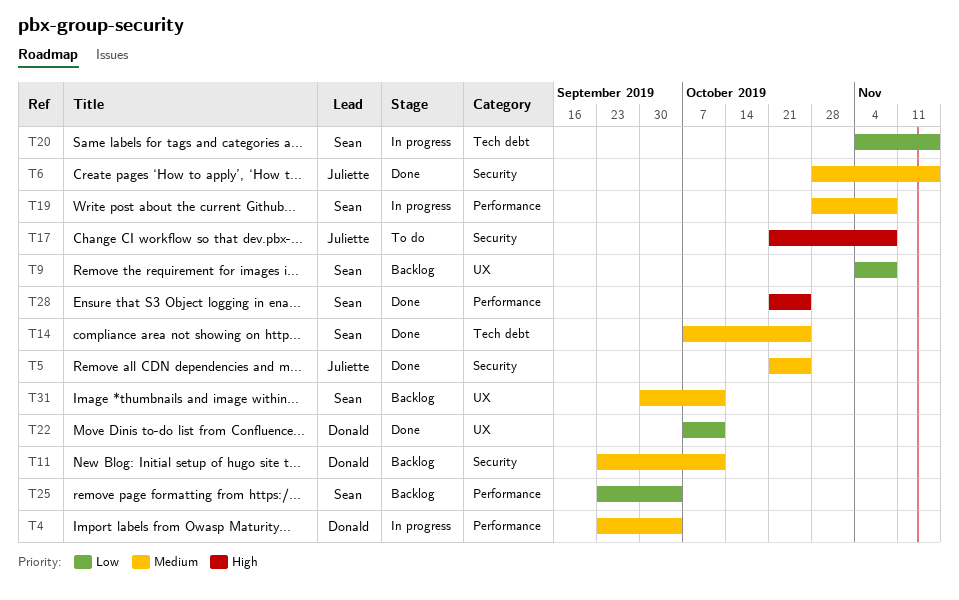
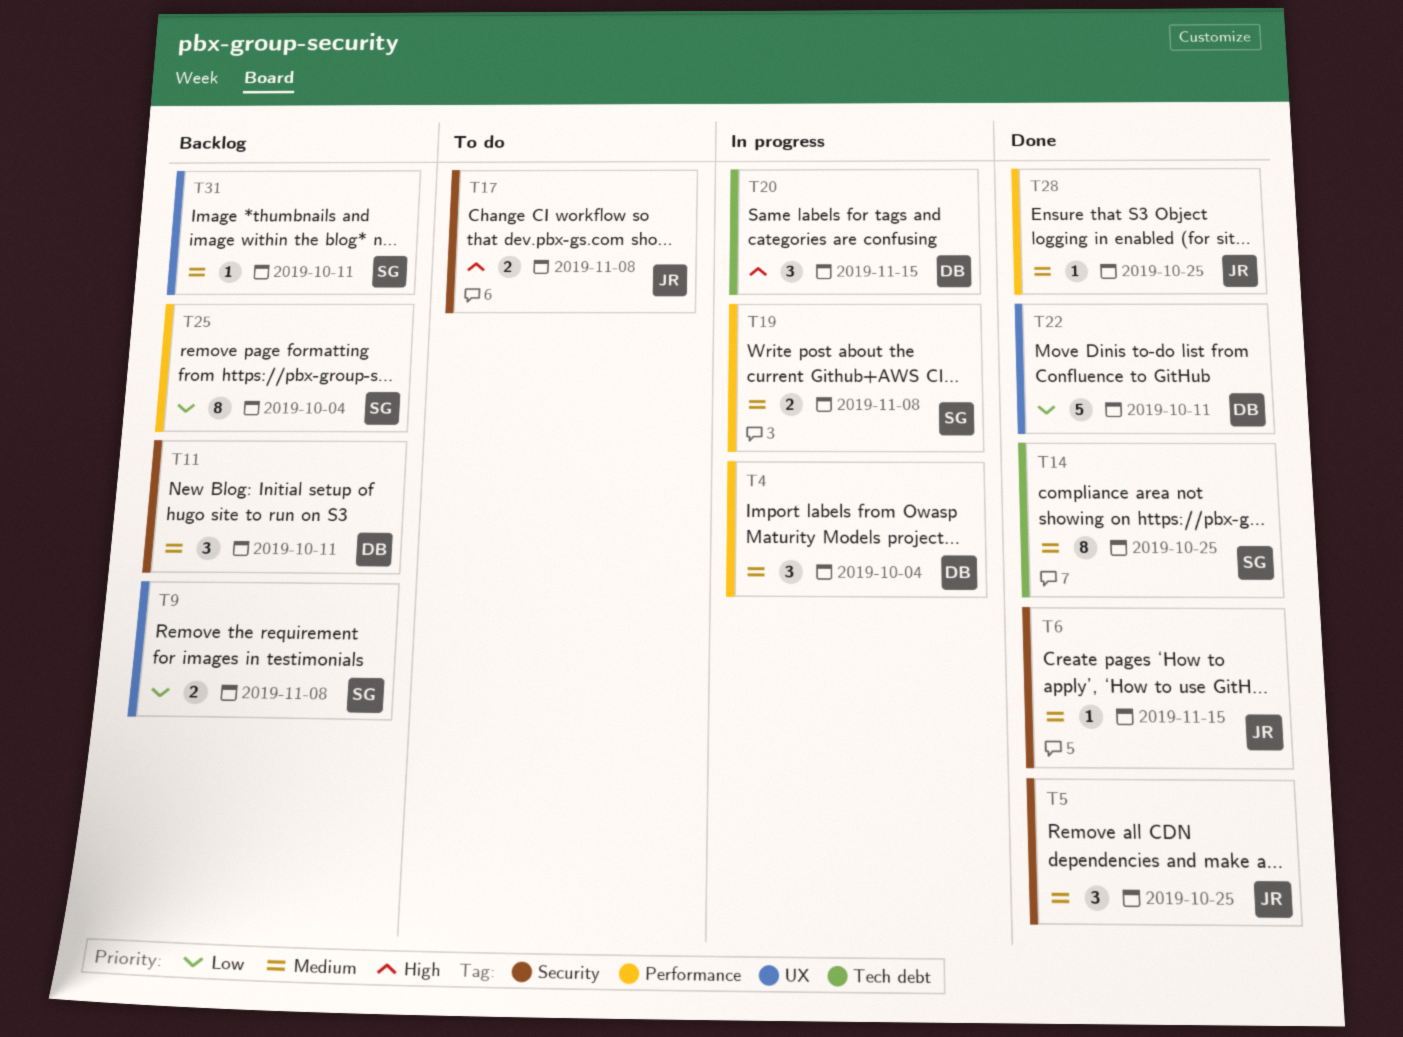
T20, owner: Sean -> Donald
T20, priority: Low -> High
T28, owner: Sean -> Juliette
T28, priority: High -> Medium

